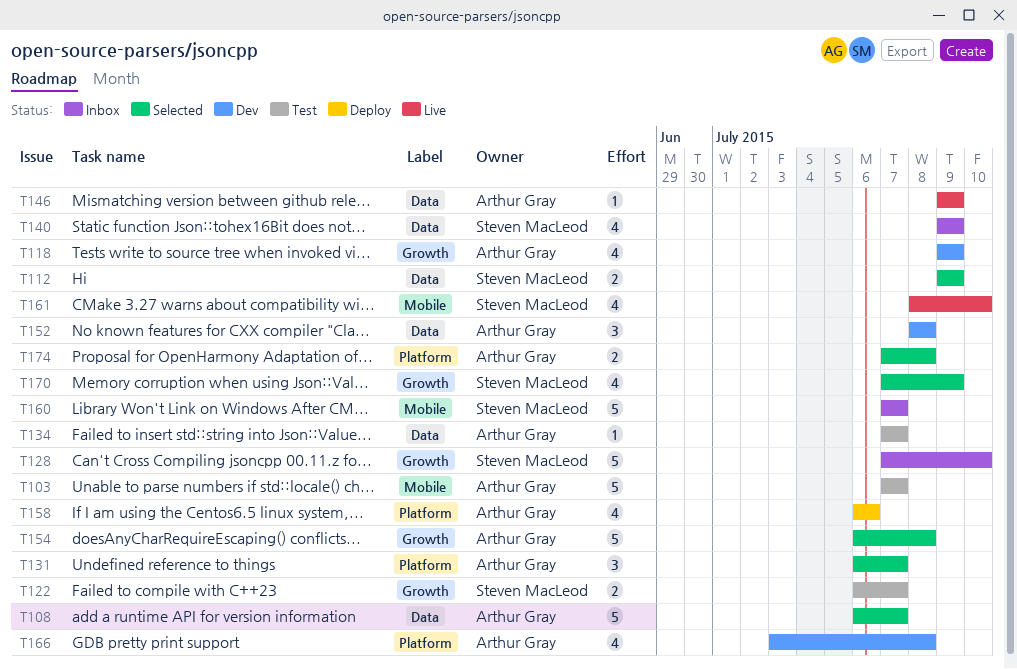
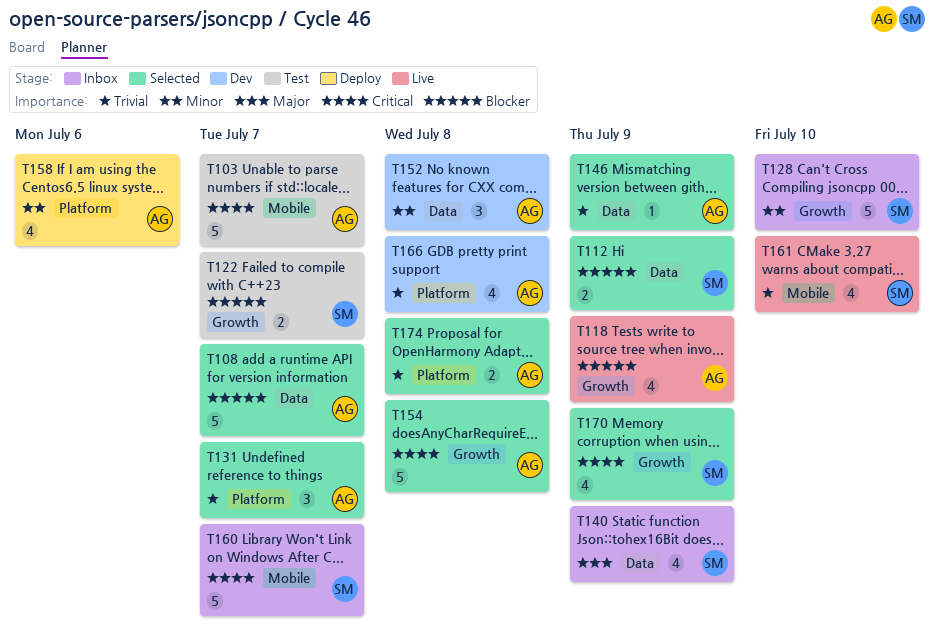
T118, status: Dev -> Live
T134: present -> none
T146, status: Live -> Selected

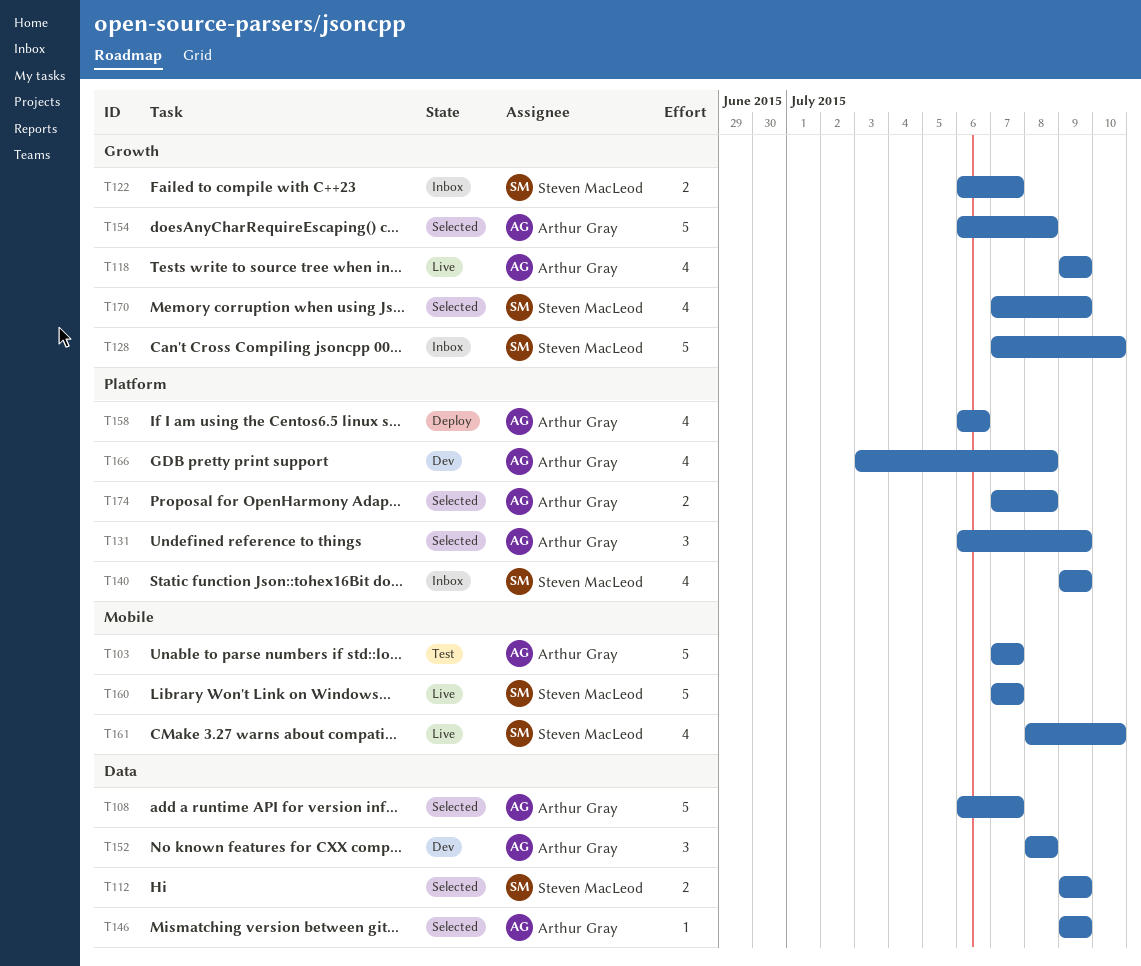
T122, status: Test -> Inbox
T131, due: Jul 7 -> Jul 9
T140, label: Data -> Platform
T160, status: Inbox -> Live

